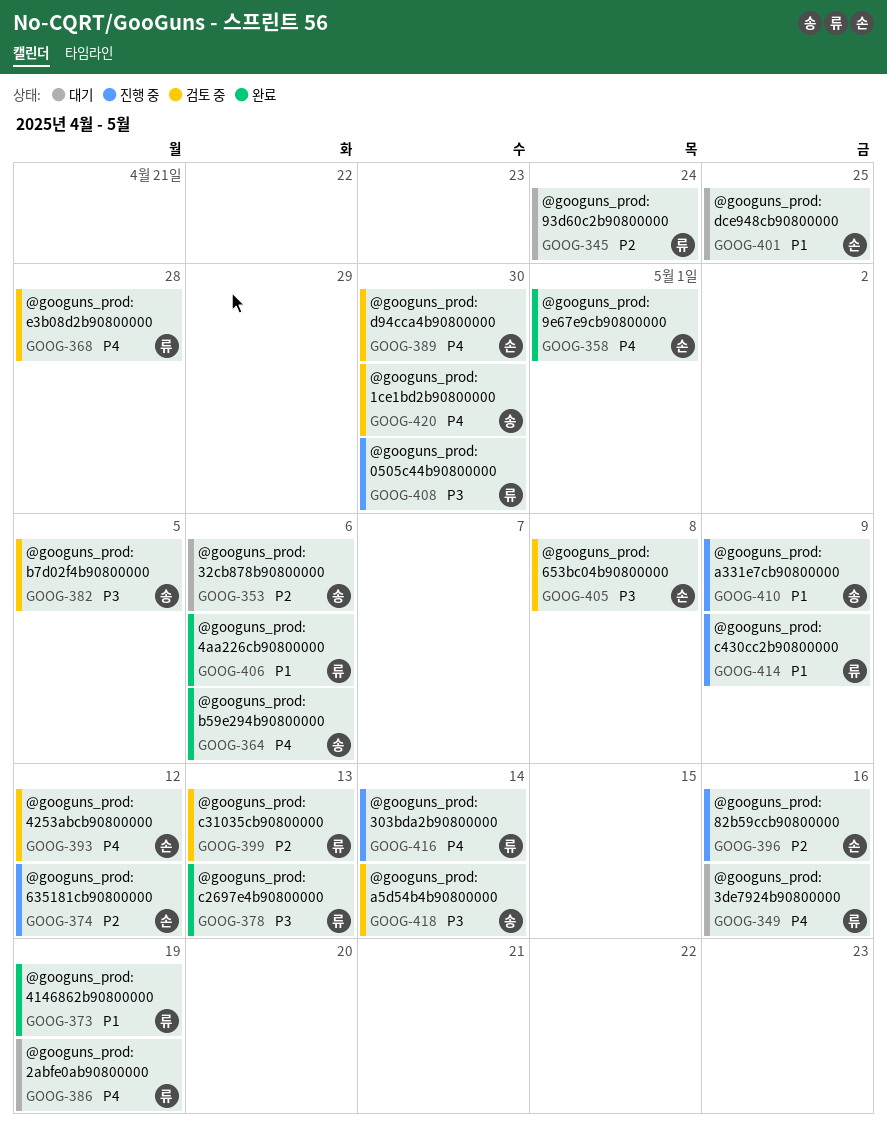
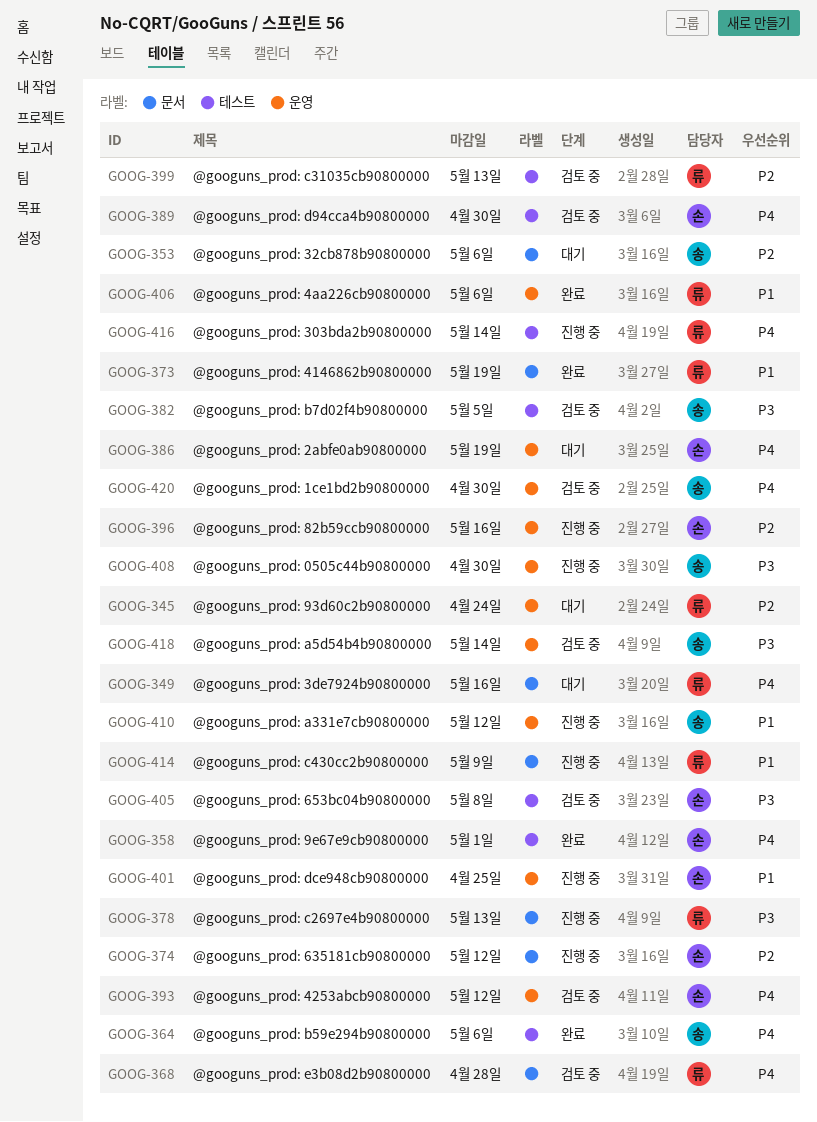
GOOG-378, status: 완료 -> 진행 중
GOOG-386, owner: 류 -> 손
GOOG-401, status: 대기 -> 진행 중
GOOG-408, owner: 류 -> 송
GOOG-410, due: May 9 -> May 12

